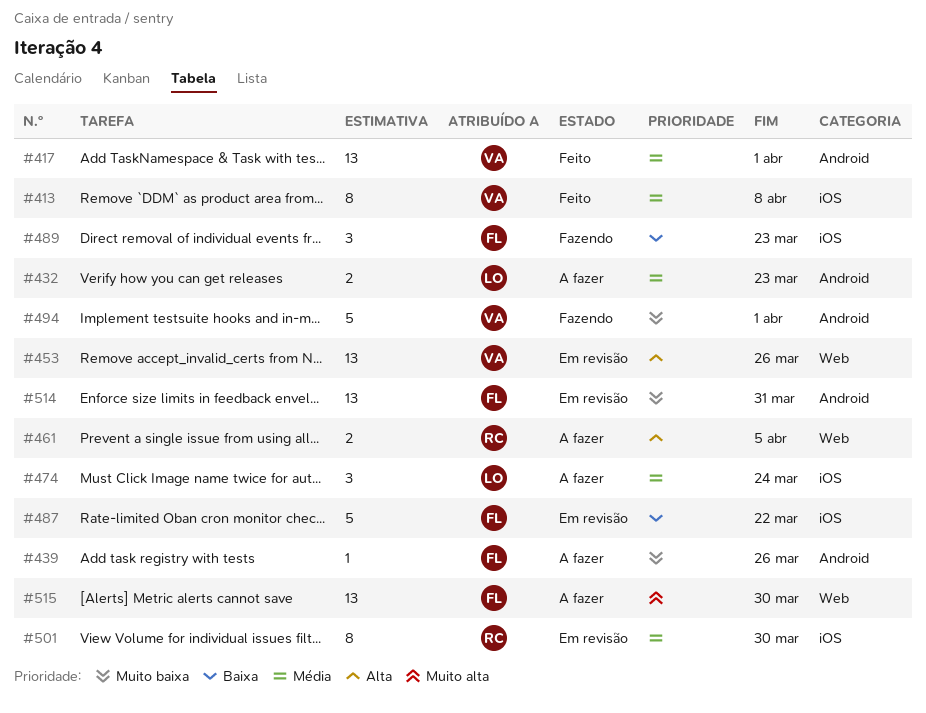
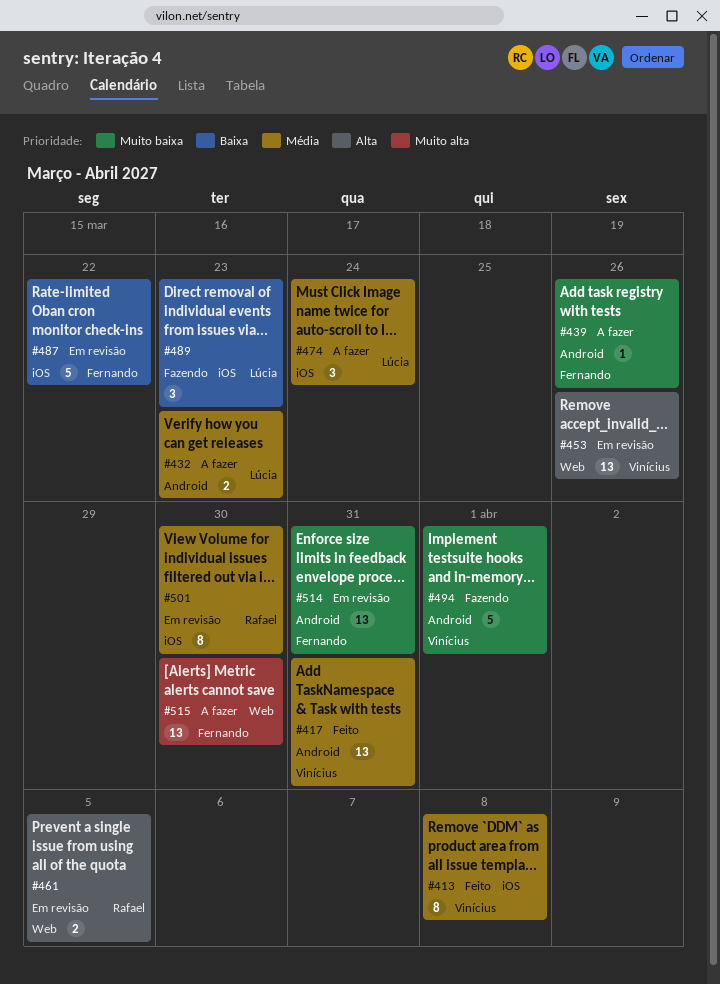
#417, due: Apr 1 -> Mar 31
#461, status: A fazer -> Em revisão
#489, owner: Fernando -> Lúcia

